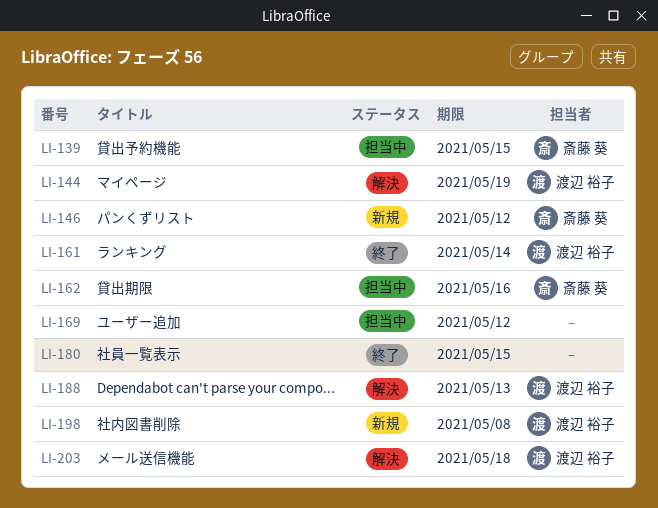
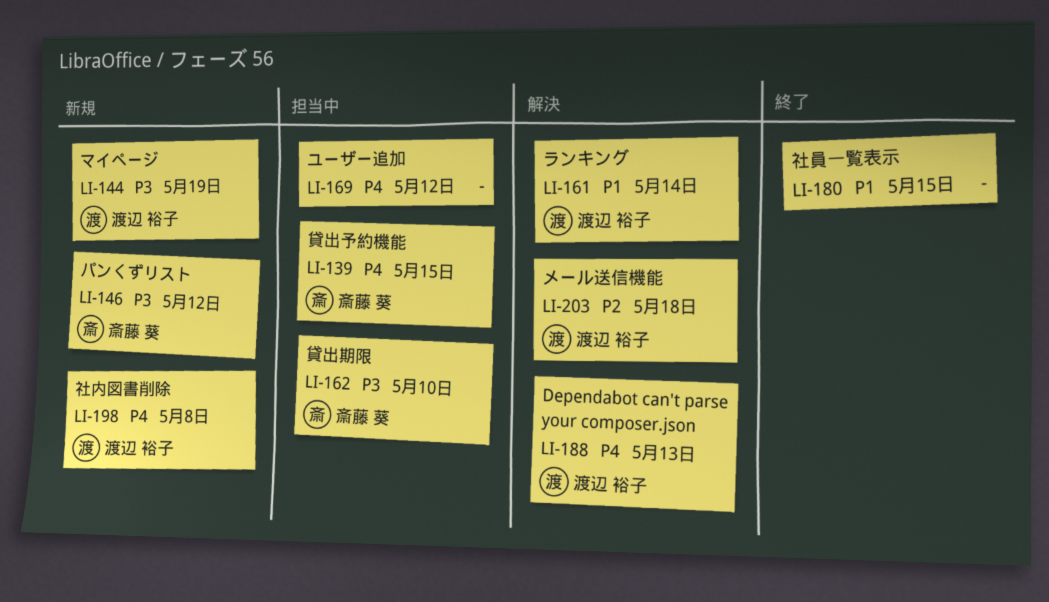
LI-144, status: 解決 -> 新規
LI-161, status: 終了 -> 解決
LI-162, due: May 16 -> May 10

